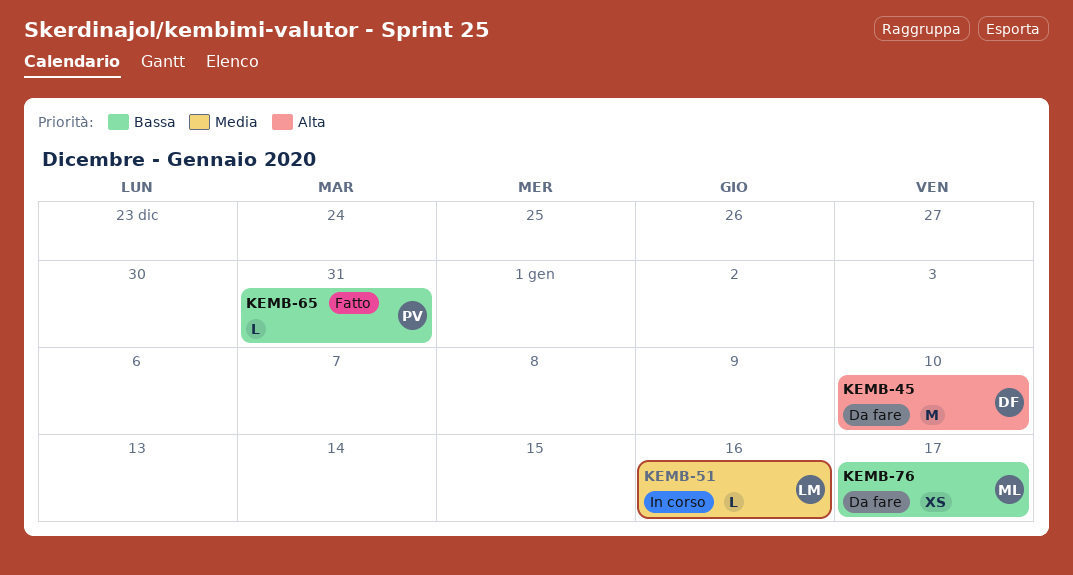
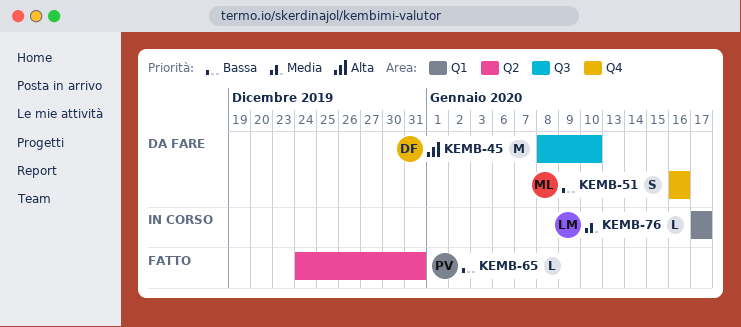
KEMB-51, status: In corso -> Da fare
KEMB-51, owner: LM -> ML
KEMB-51, priority: Media -> Bassa
KEMB-51, estimate: L -> S
KEMB-76, status: Da fare -> In corso
KEMB-76, owner: ML -> LM
KEMB-76, priority: Bassa -> Media
KEMB-76, estimate: XS -> L

